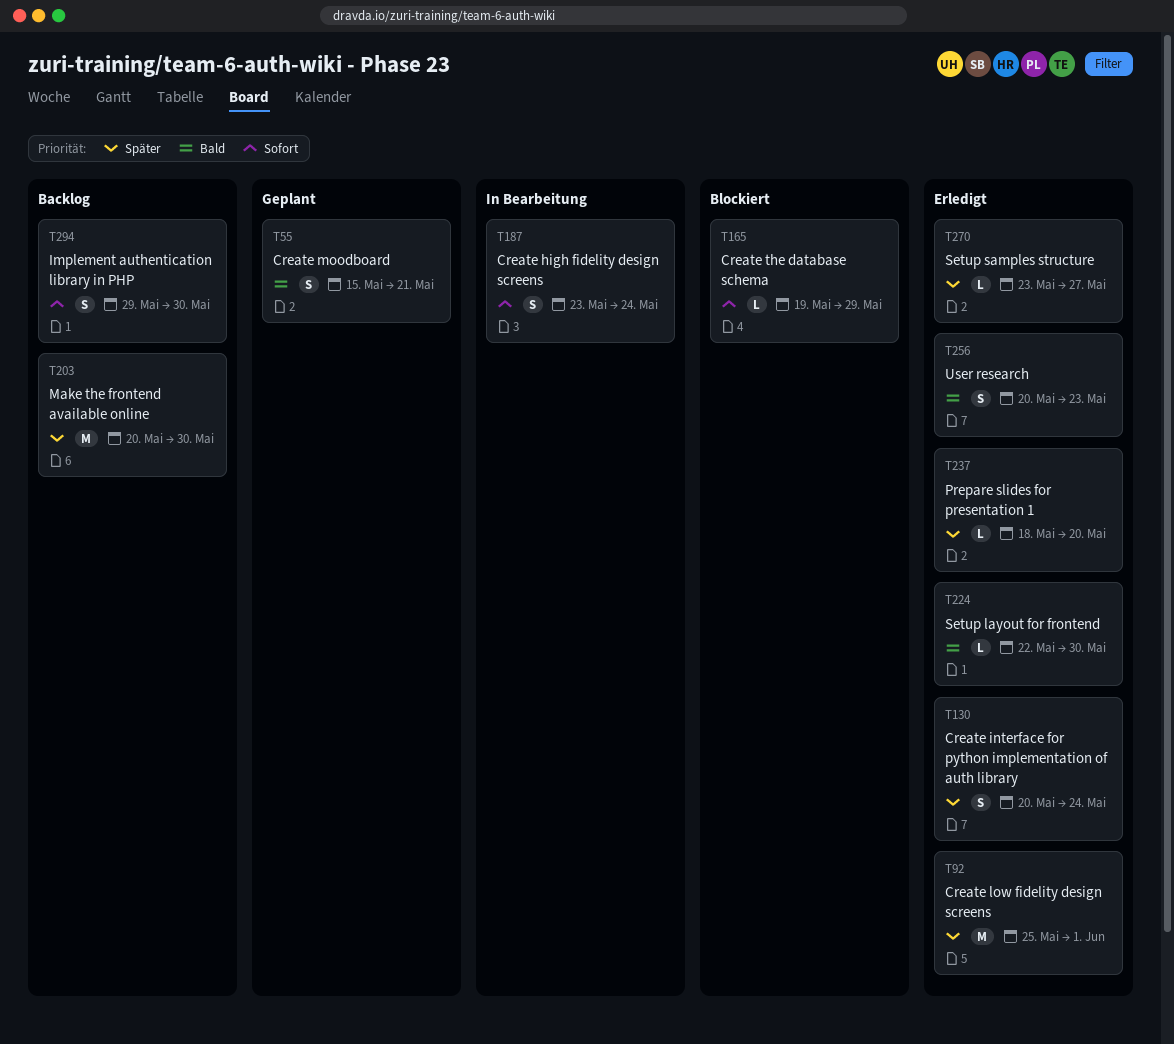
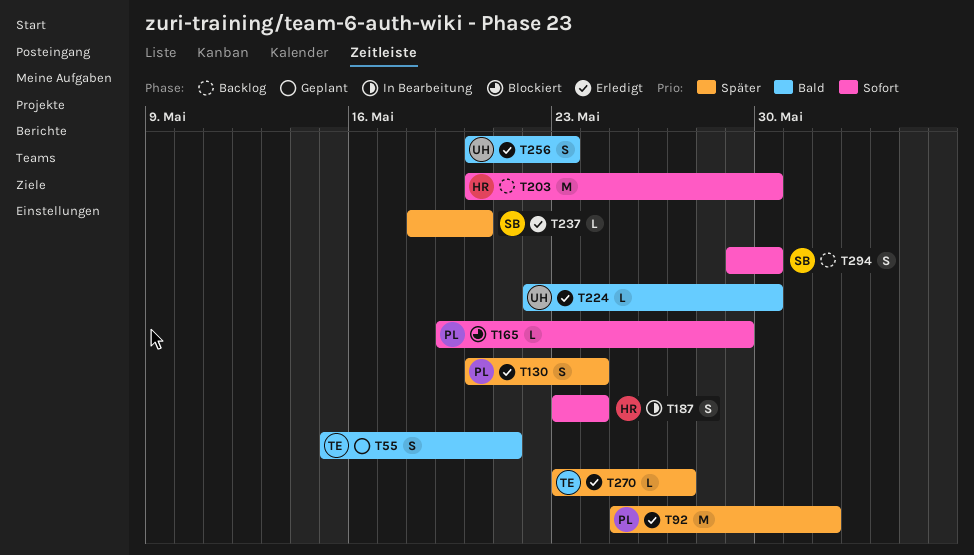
T203, priority: Später -> Sofort

